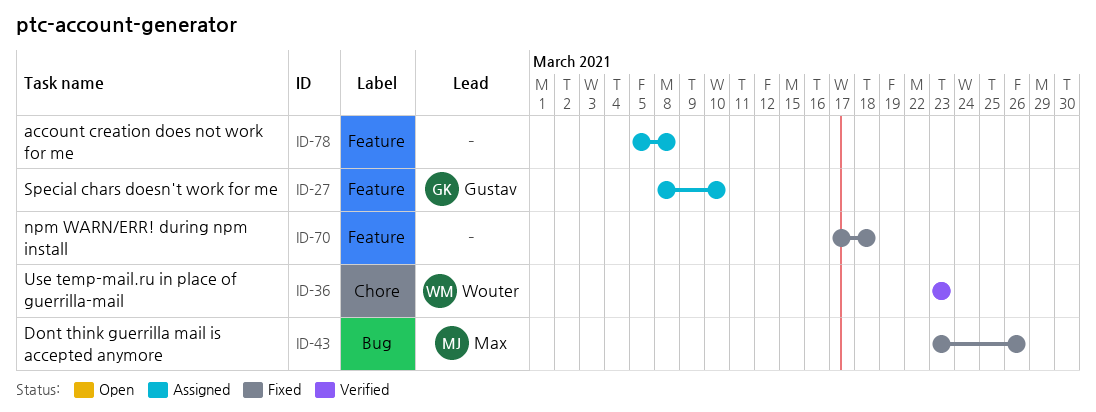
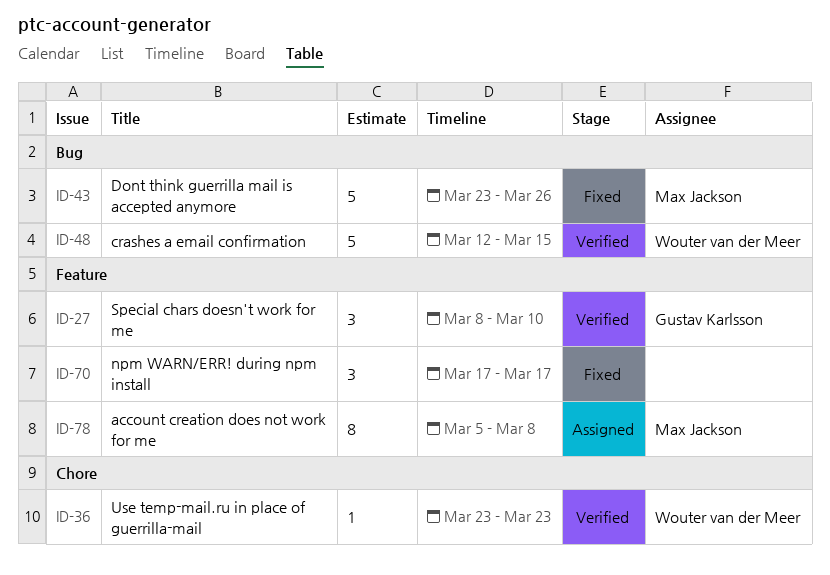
ID-27, status: Assigned -> Verified
ID-48: none -> present
ID-70, due: Mar 18 -> Mar 17
ID-78, owner: none -> Max Jackson

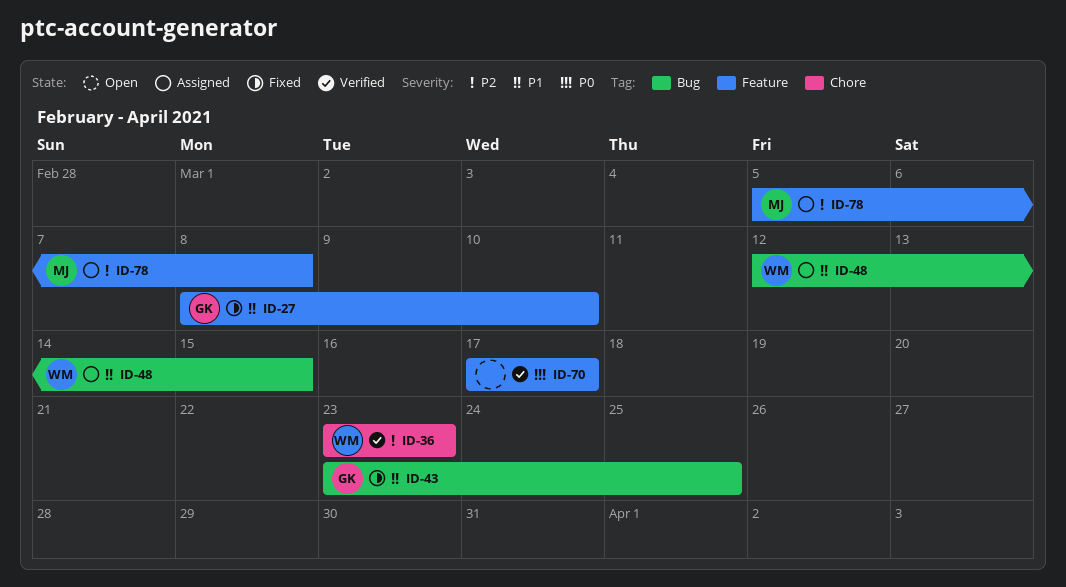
ID-27, status: Verified -> Fixed
ID-43, owner: Max Jackson -> Gustav Karlsson
ID-43, due: Mar 26 -> Mar 25
ID-48, status: Verified -> Assigned
ID-70, status: Fixed -> Verified

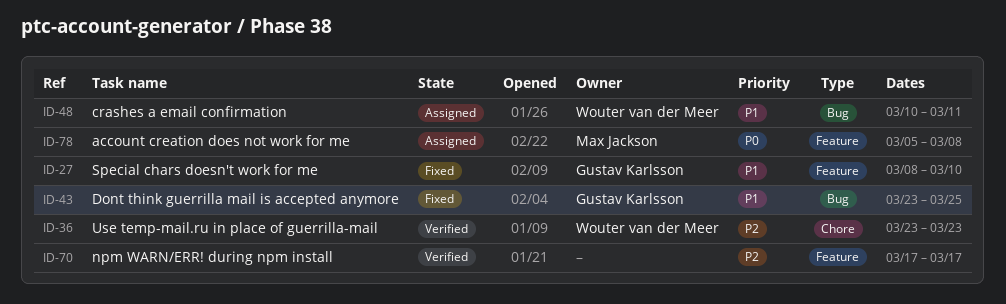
ID-48, start: Mar 12 -> Mar 10
ID-48, due: Mar 15 -> Mar 11
ID-70, priority: P0 -> P2
ID-78, priority: P2 -> P0

